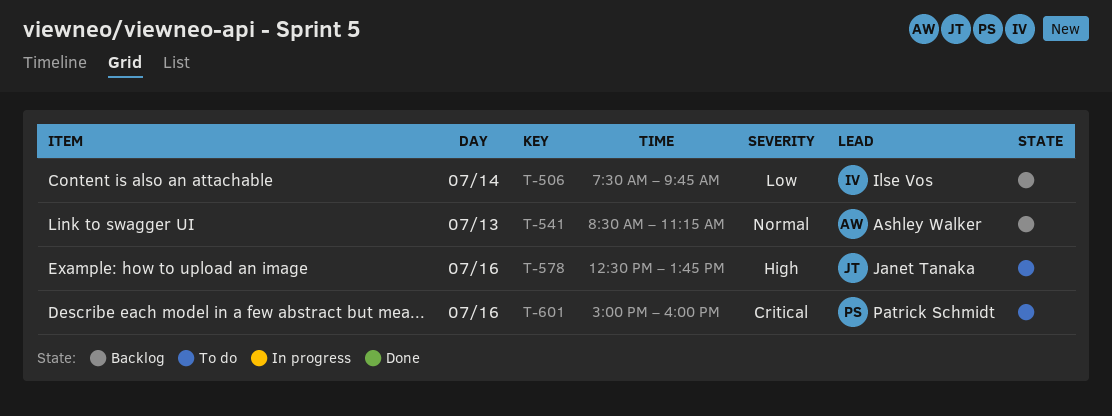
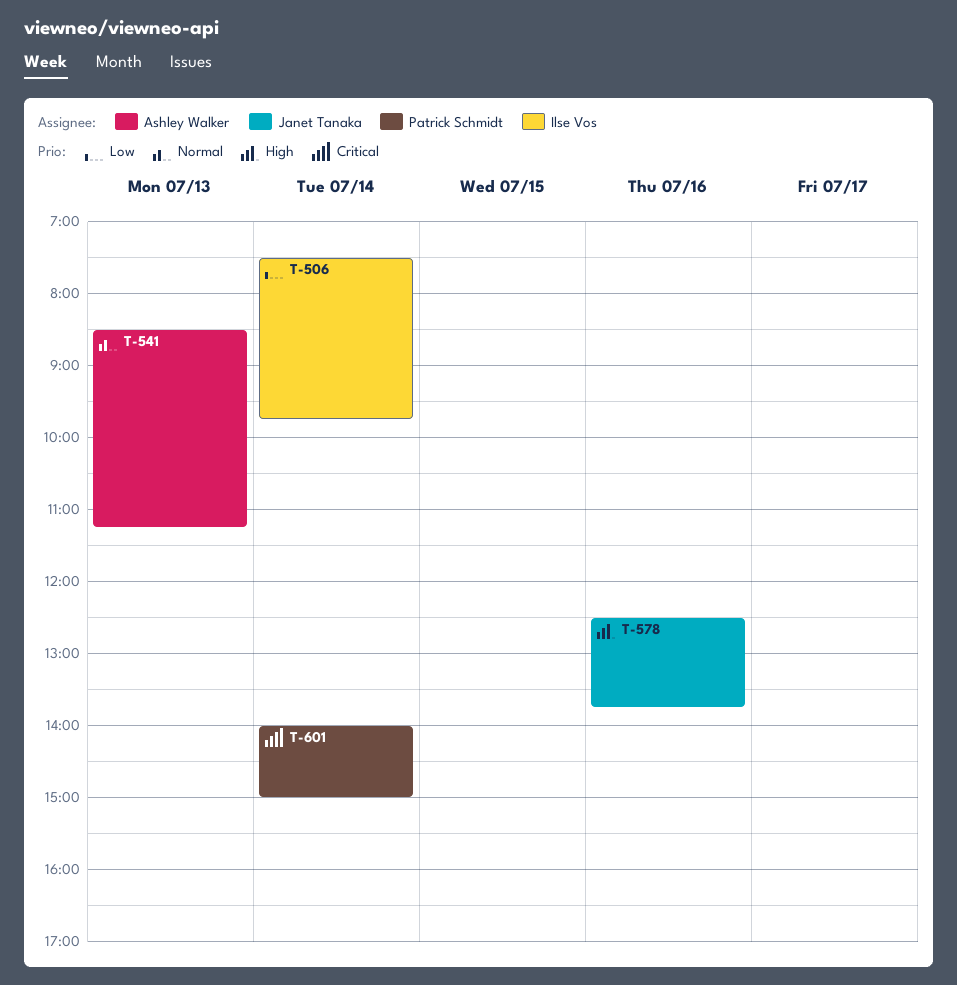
T-601, day: Jul 16 -> Jul 14
T-601, begins: 15:00 -> 14:00
T-601, ends: 16:00 -> 15:00

